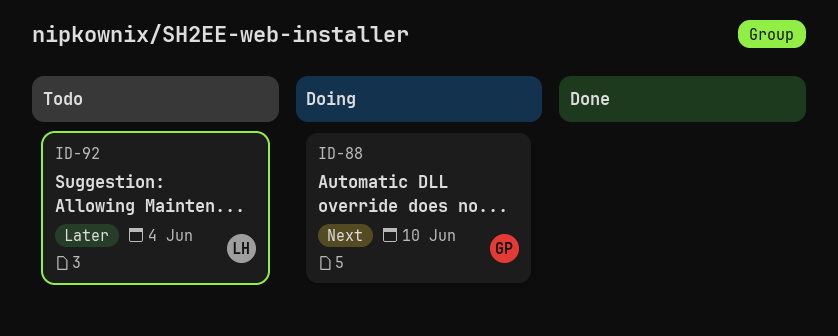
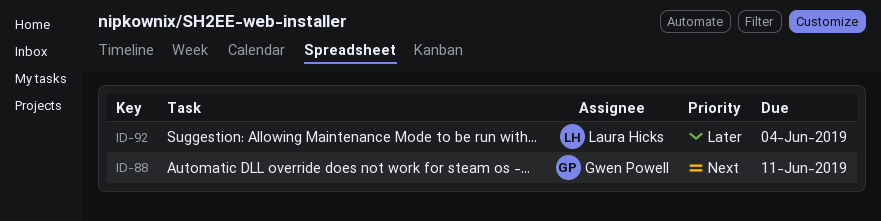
ID-88, due: Jun 10 -> Jun 11

